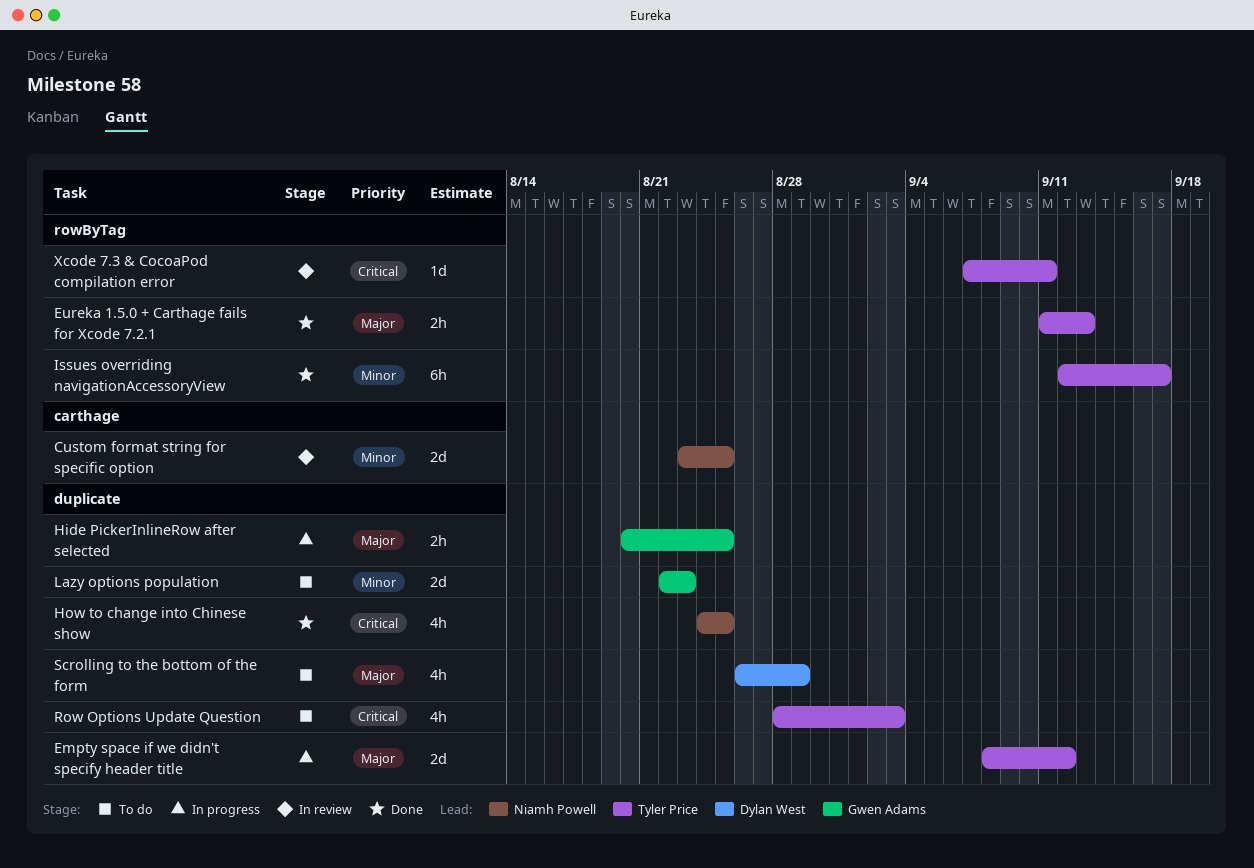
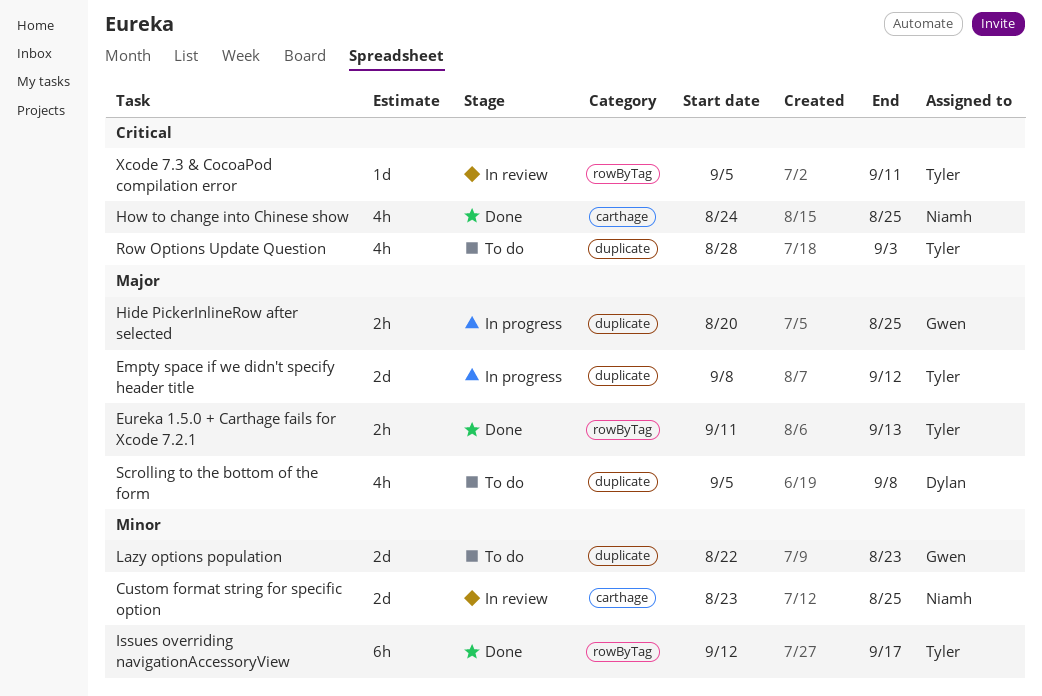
How to change into Chinese show, label: duplicate -> carthage
Scrolling to the bottom of the form, start: Aug 26 -> Sep 5
Scrolling to the bottom of the form, due: Aug 29 -> Sep 8
Xcode 7.3 & CocoaPod compilation error, start: Sep 7 -> Sep 5

